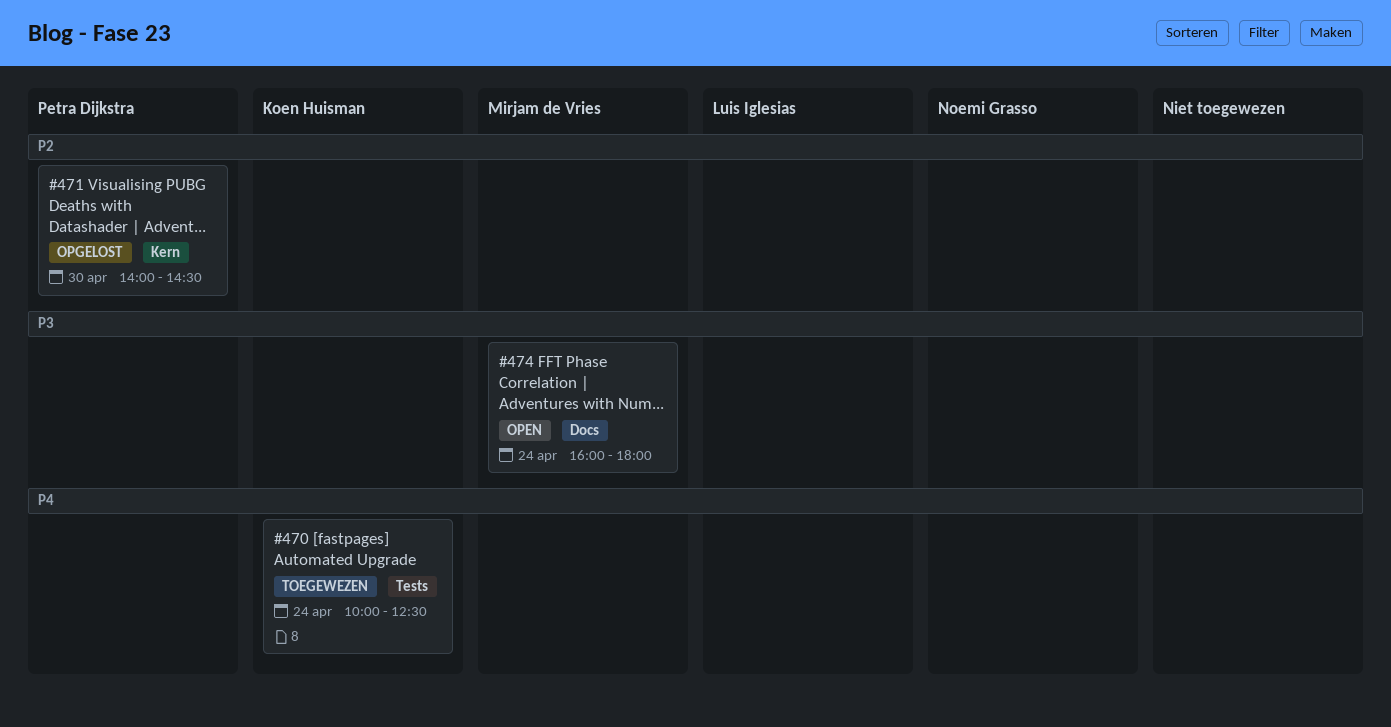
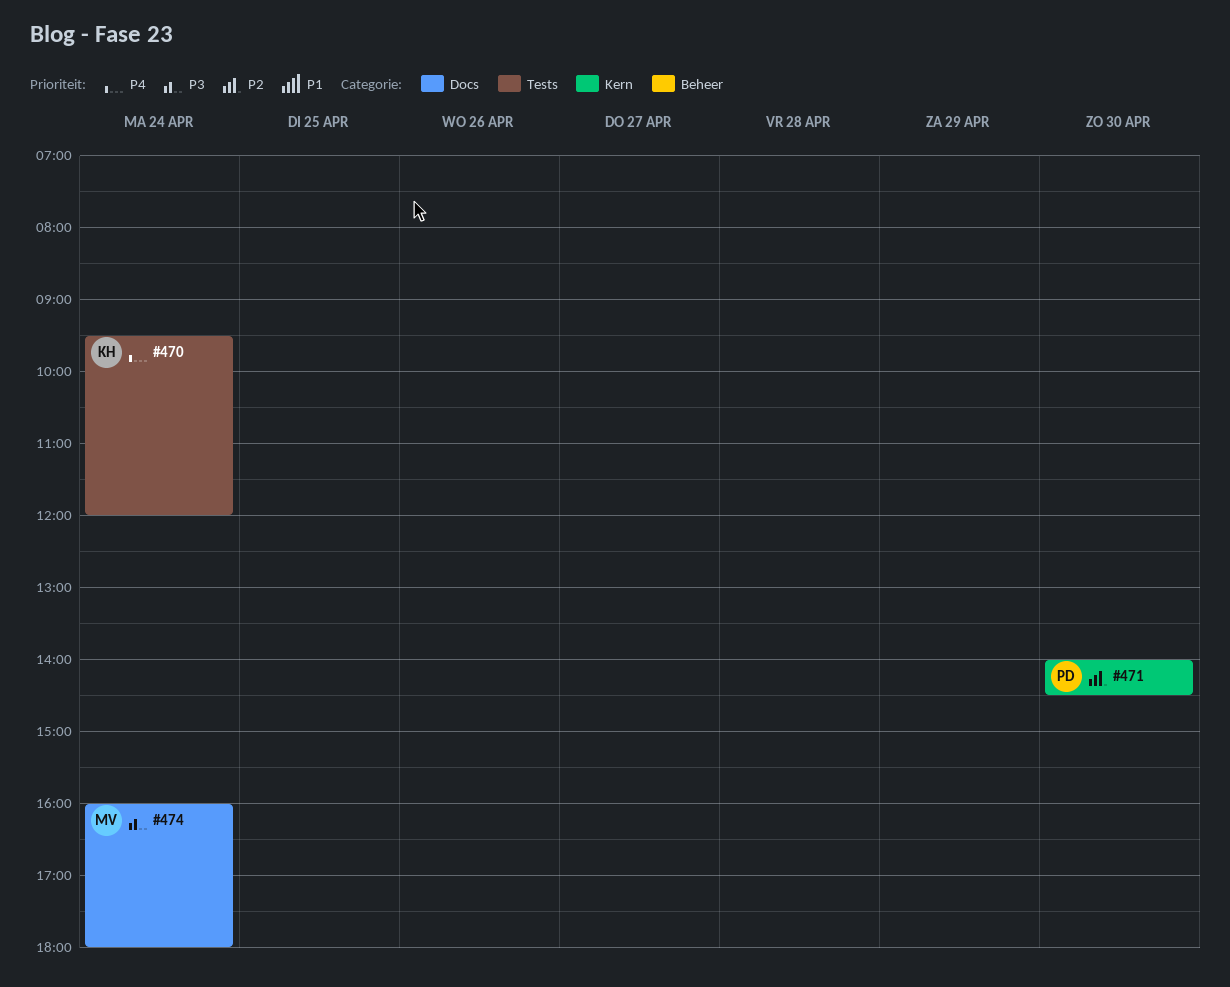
#470, begins: 10:00 -> 09:30
#470, ends: 12:30 -> 12:00

